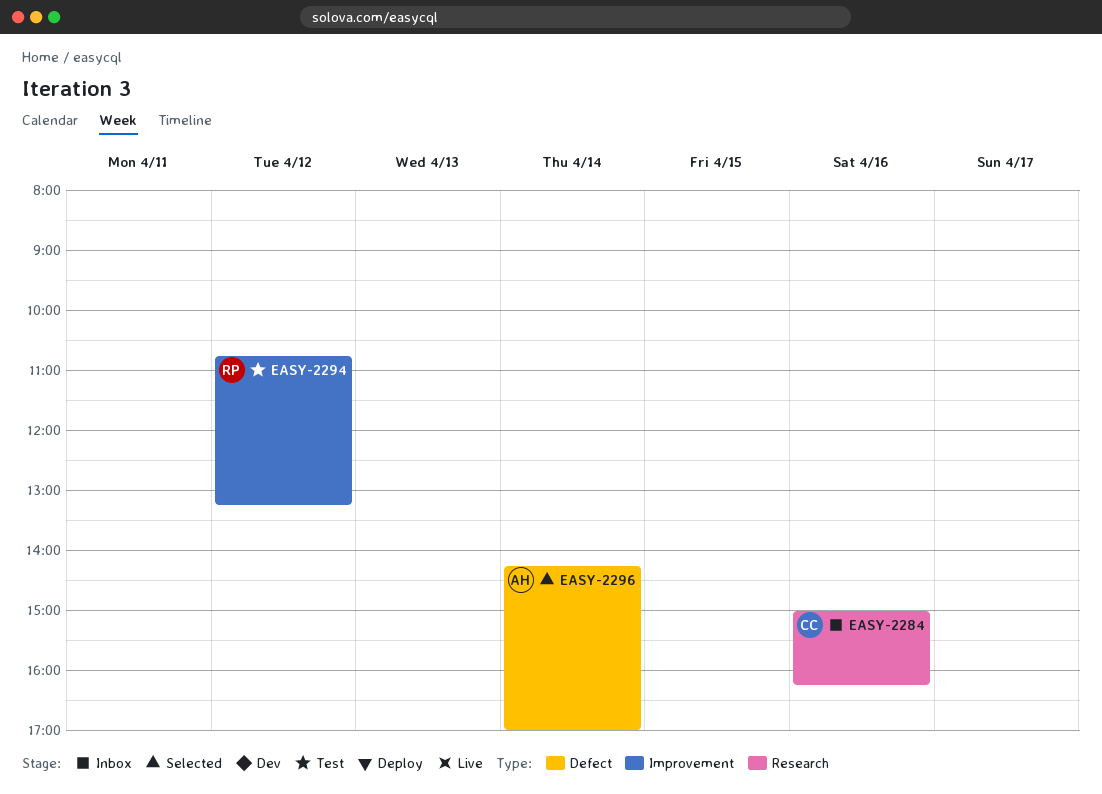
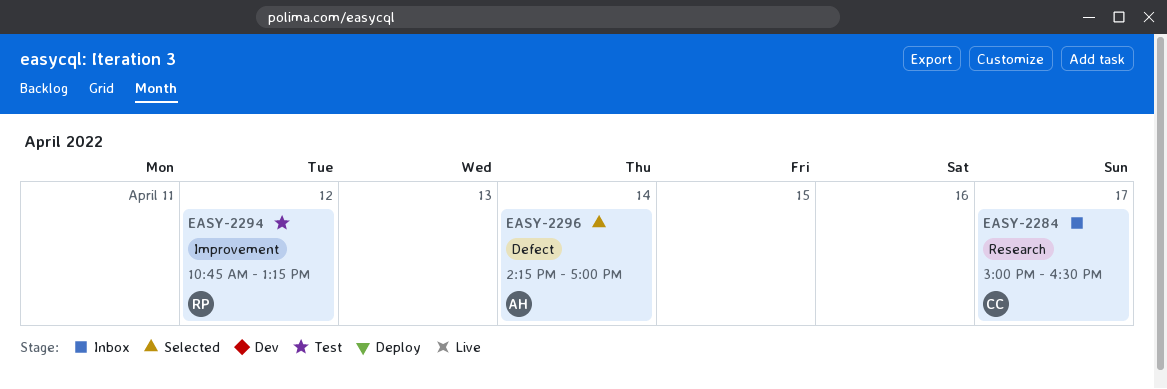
EASY-2284, day: Apr 16 -> Apr 17
EASY-2284, ends: 16:15 -> 16:30

